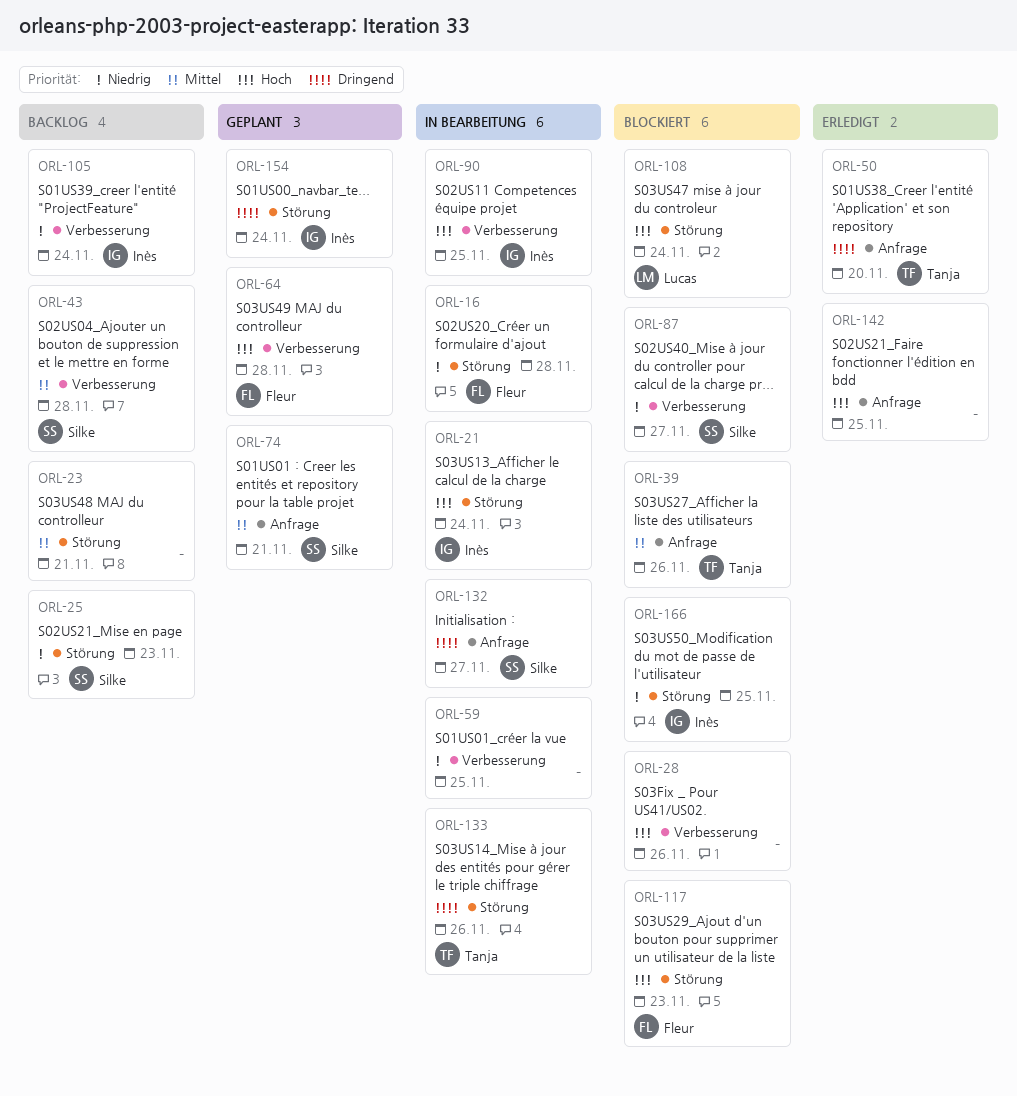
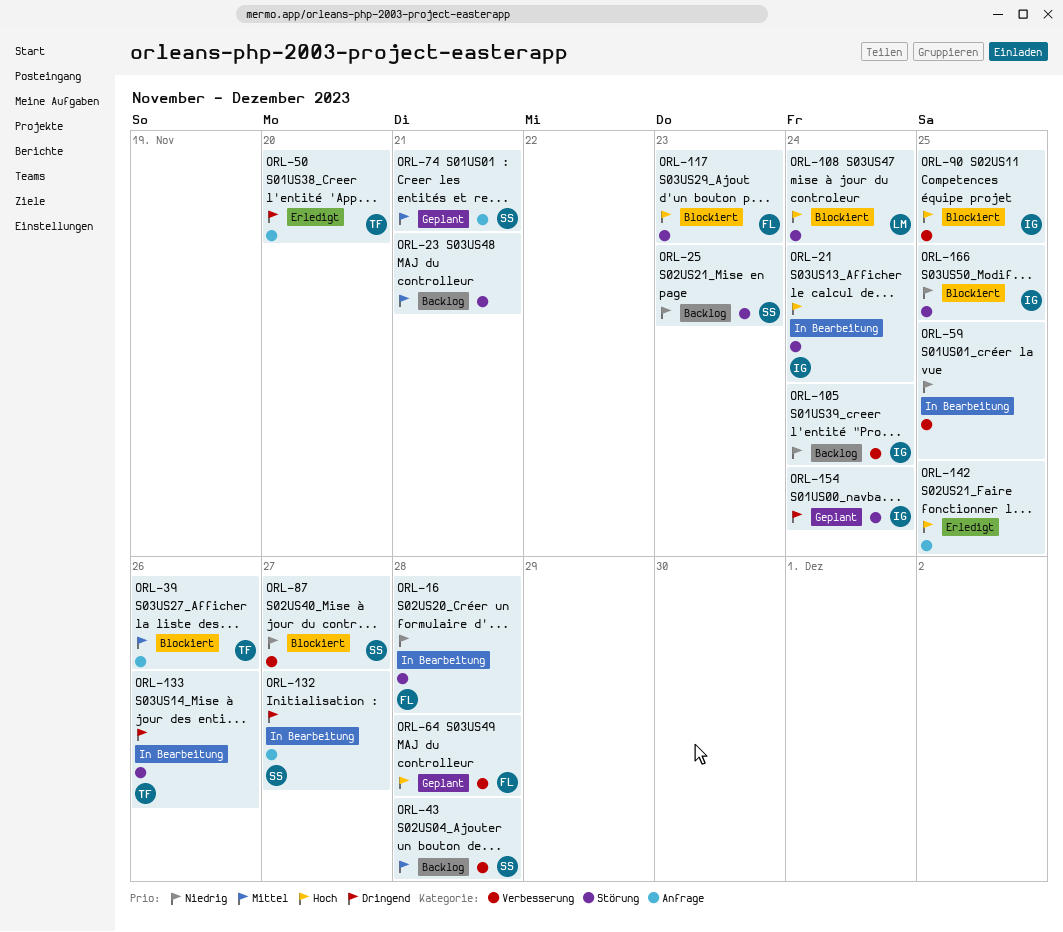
ORL-28: present -> none
ORL-90, status: In Bearbeitung -> Blockiert

